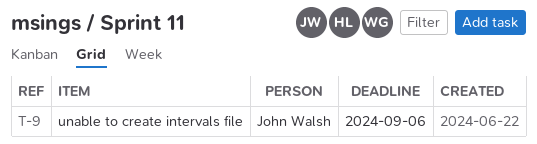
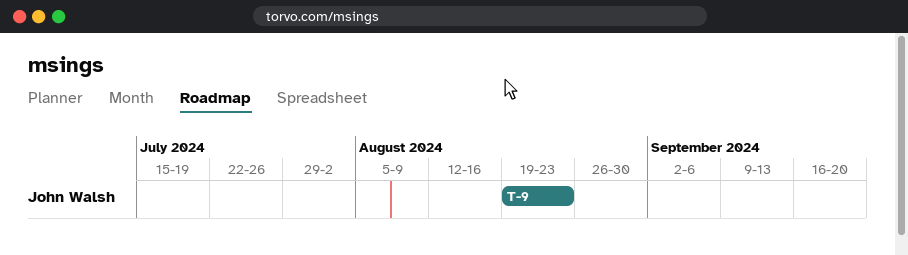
T-9, due: Sep 6 -> Aug 23

